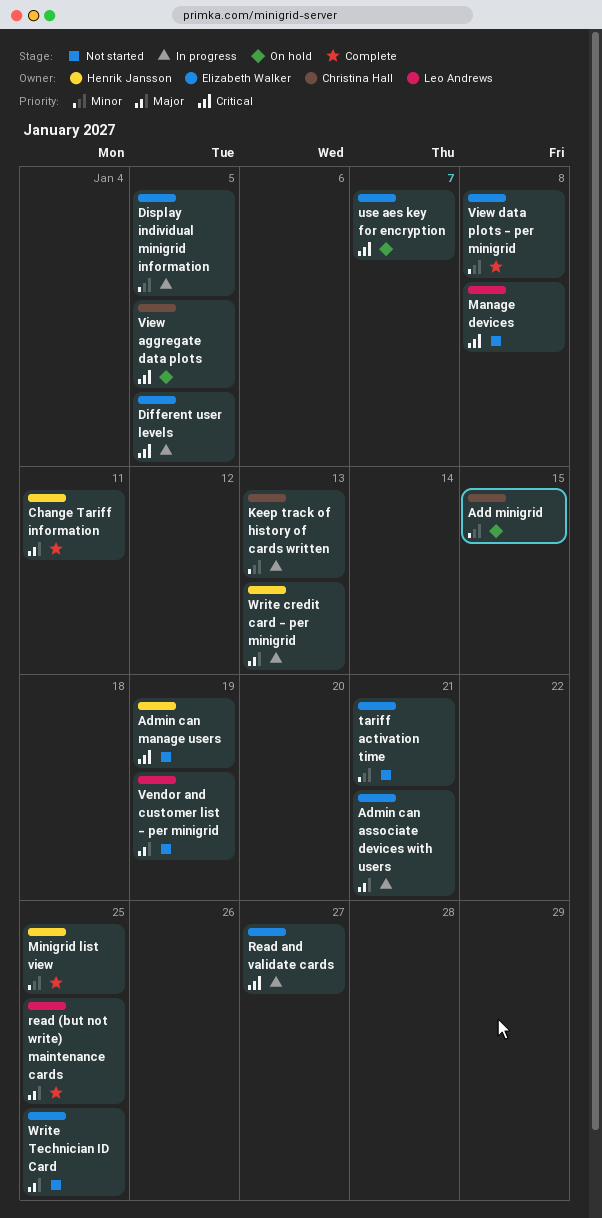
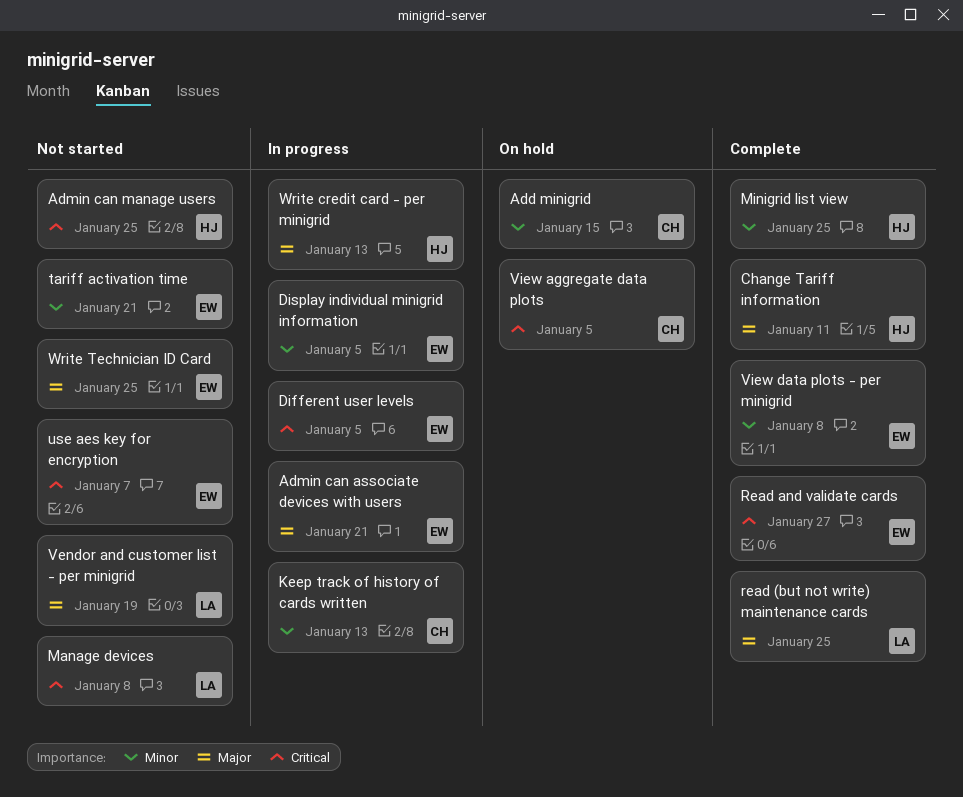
Admin can manage users, due: Jan 19 -> Jan 25
Read and validate cards, status: In progress -> Complete
use aes key for encryption, status: On hold -> Not started

